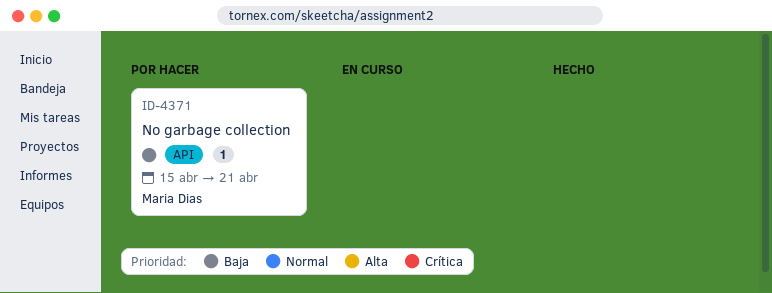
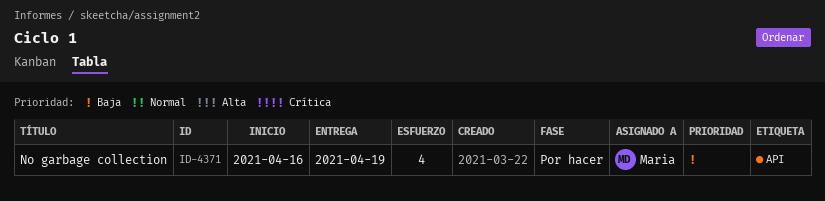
ID-4371, estimate: 1 -> 4
ID-4371, start: Apr 15 -> Apr 16
ID-4371, due: Apr 21 -> Apr 19

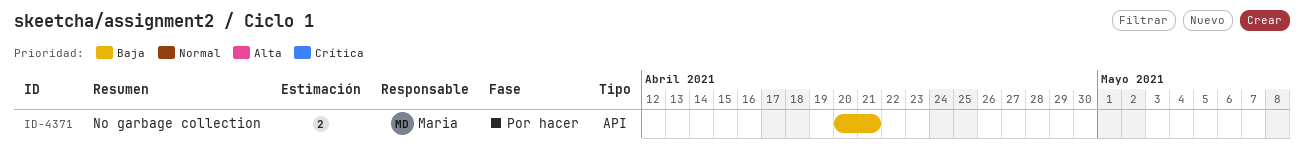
ID-4371, estimate: 4 -> 2
ID-4371, start: Apr 16 -> Apr 20
ID-4371, due: Apr 19 -> Apr 21

